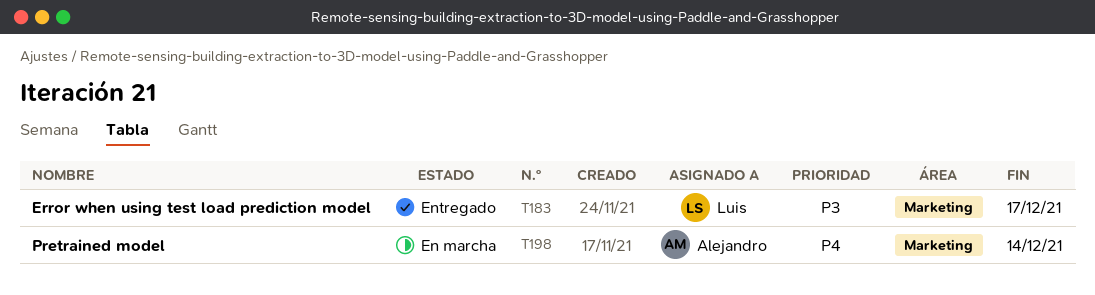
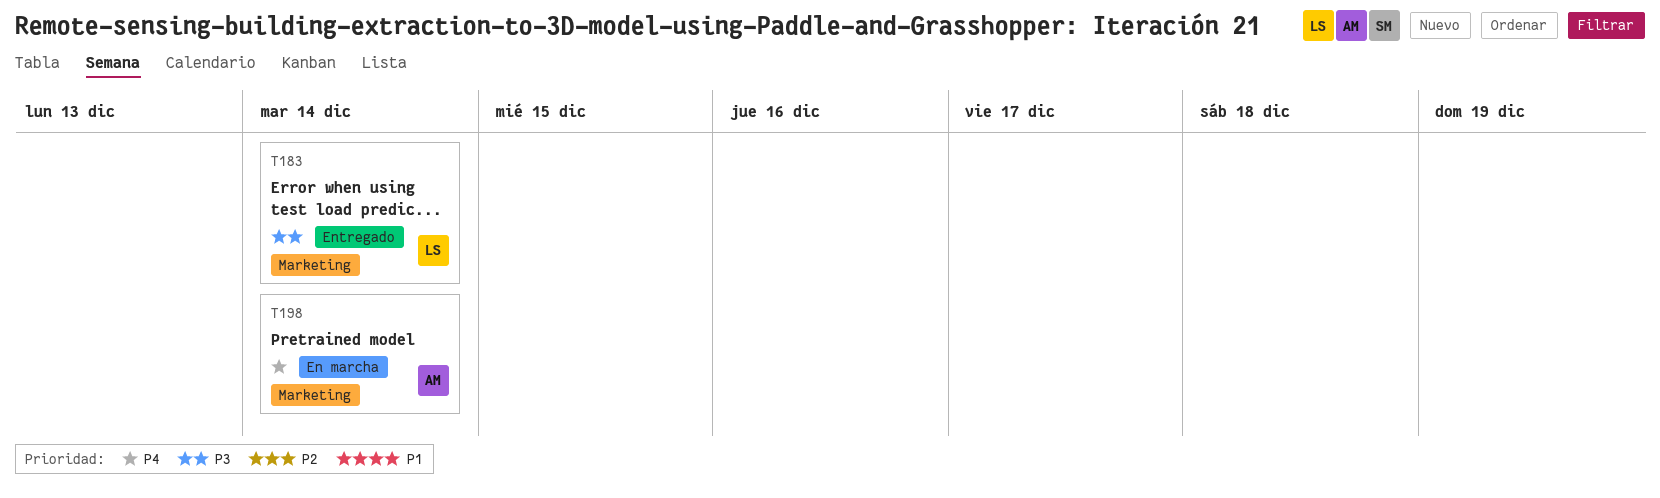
T183, due: Dec 17 -> Dec 14

